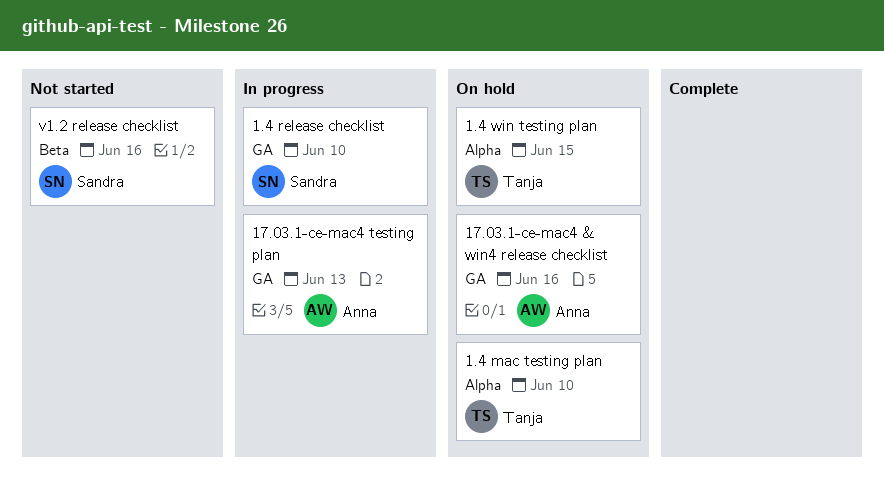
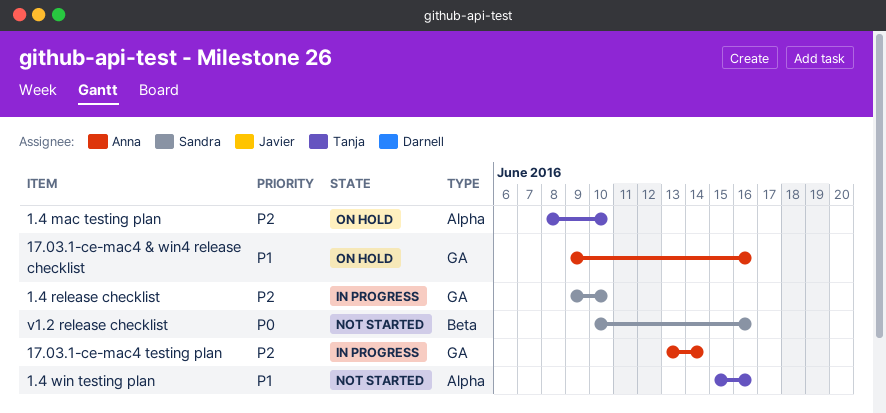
1.4 win testing plan, status: On hold -> Not started
1.4 win testing plan, due: Jun 15 -> Jun 16
17.03.1-ce-mac4 testing plan, due: Jun 13 -> Jun 14

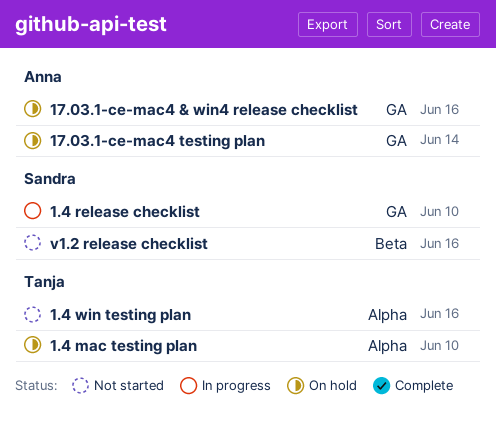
17.03.1-ce-mac4 testing plan, status: In progress -> On hold

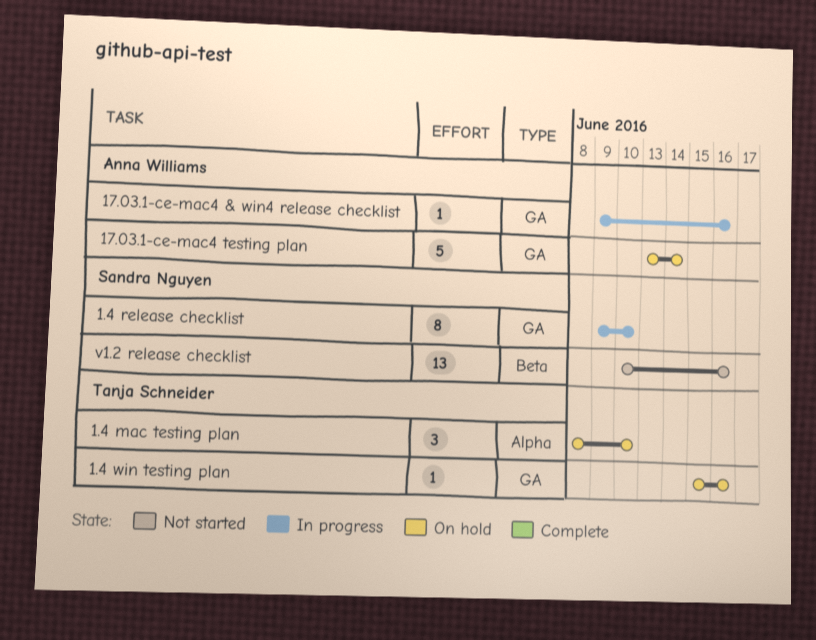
1.4 win testing plan, status: Not started -> On hold
1.4 win testing plan, label: Alpha -> GA
17.03.1-ce-mac4 & win4 release checklist, status: On hold -> In progress

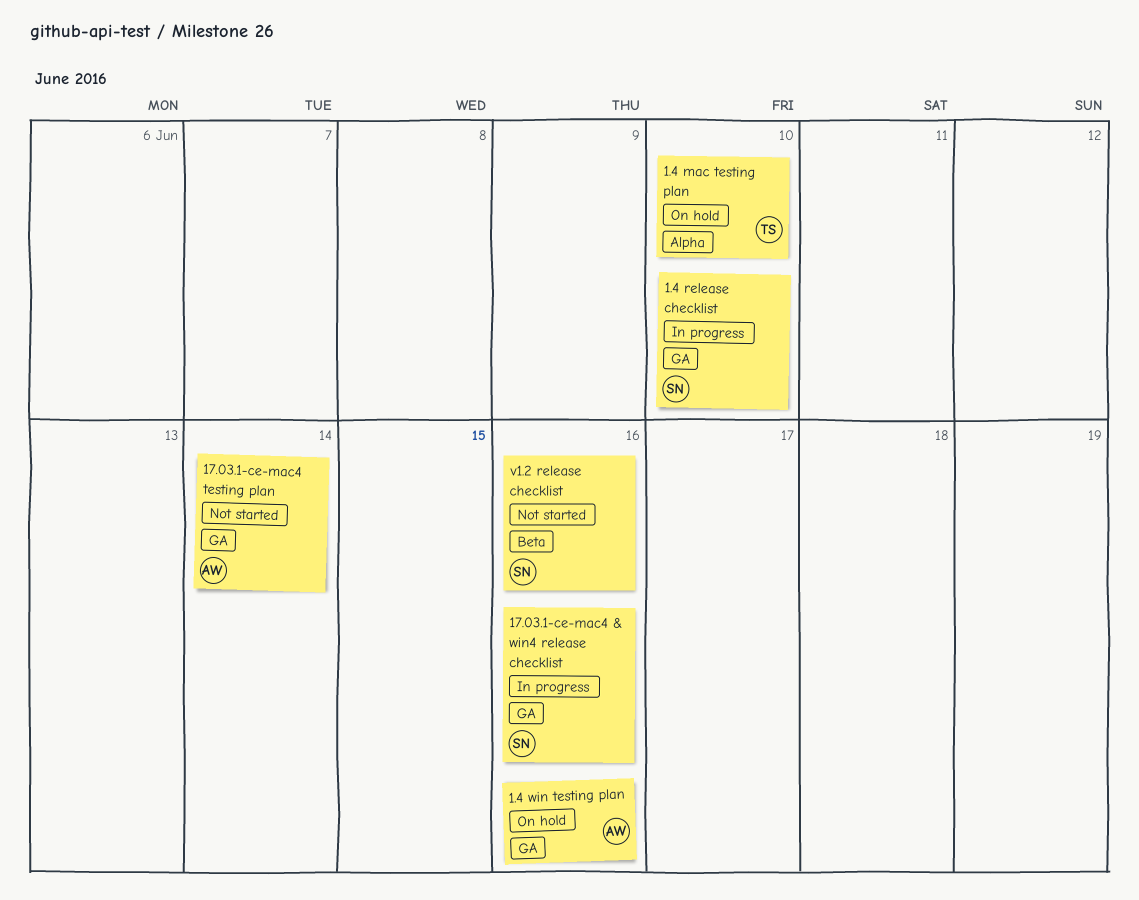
1.4 win testing plan, owner: Tanja Schneider -> Anna Williams
17.03.1-ce-mac4 & win4 release checklist, owner: Anna Williams -> Sandra Nguyen
17.03.1-ce-mac4 testing plan, status: On hold -> Not started

